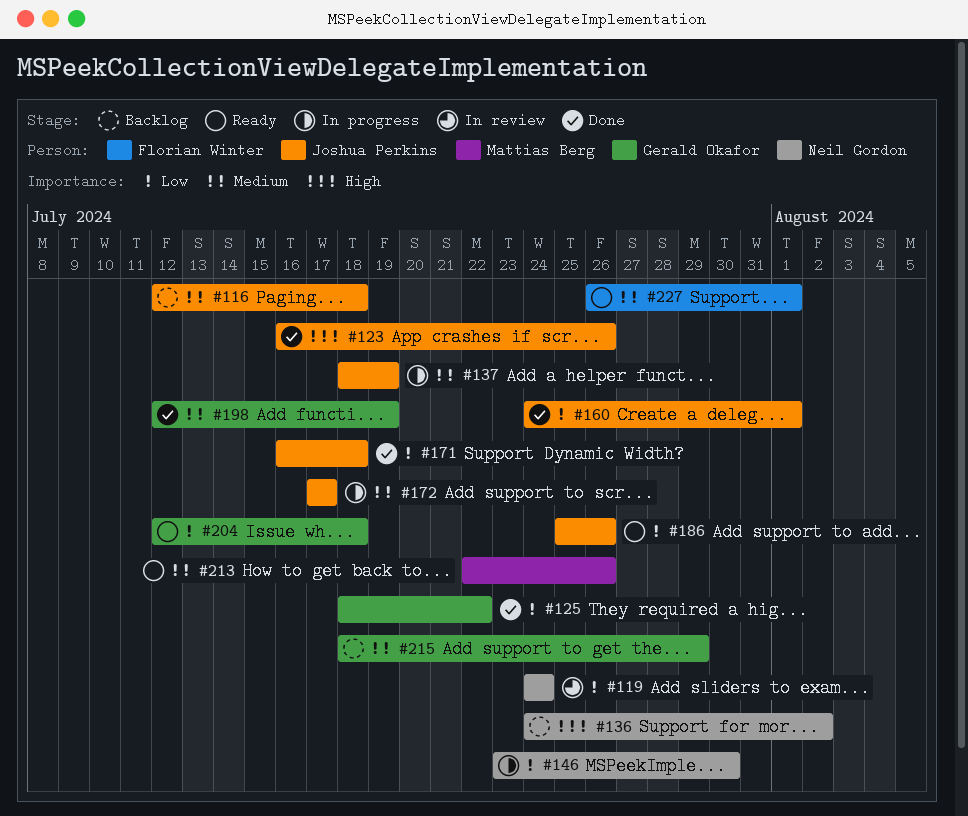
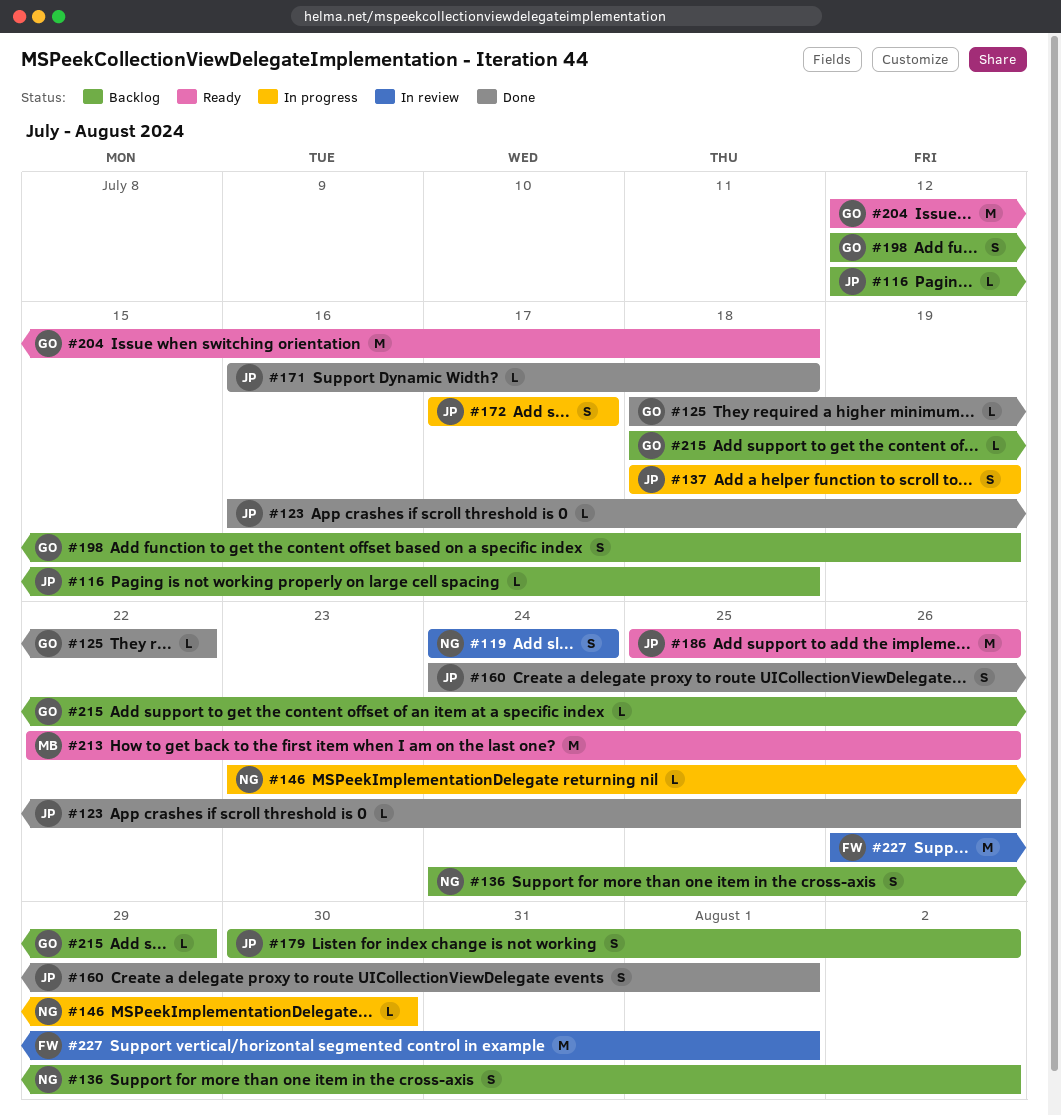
#179: none -> present
#198, status: Done -> Backlog
#227, status: Ready -> In review

